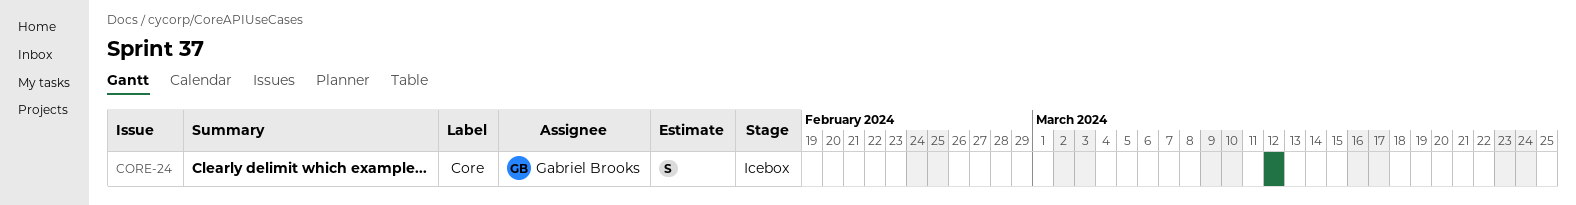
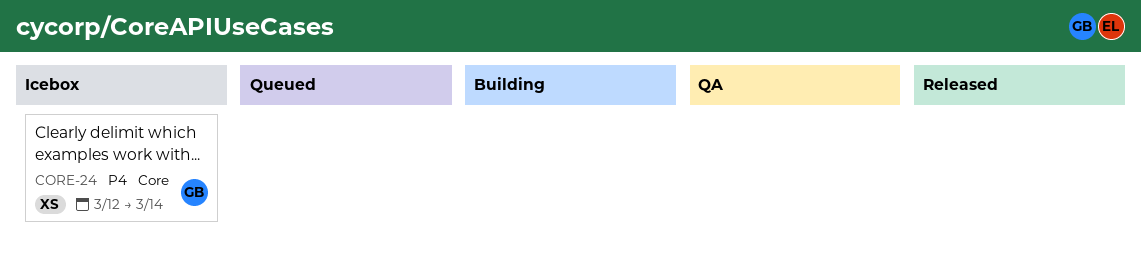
CORE-24, estimate: S -> XS
CORE-24, due: Mar 12 -> Mar 14

